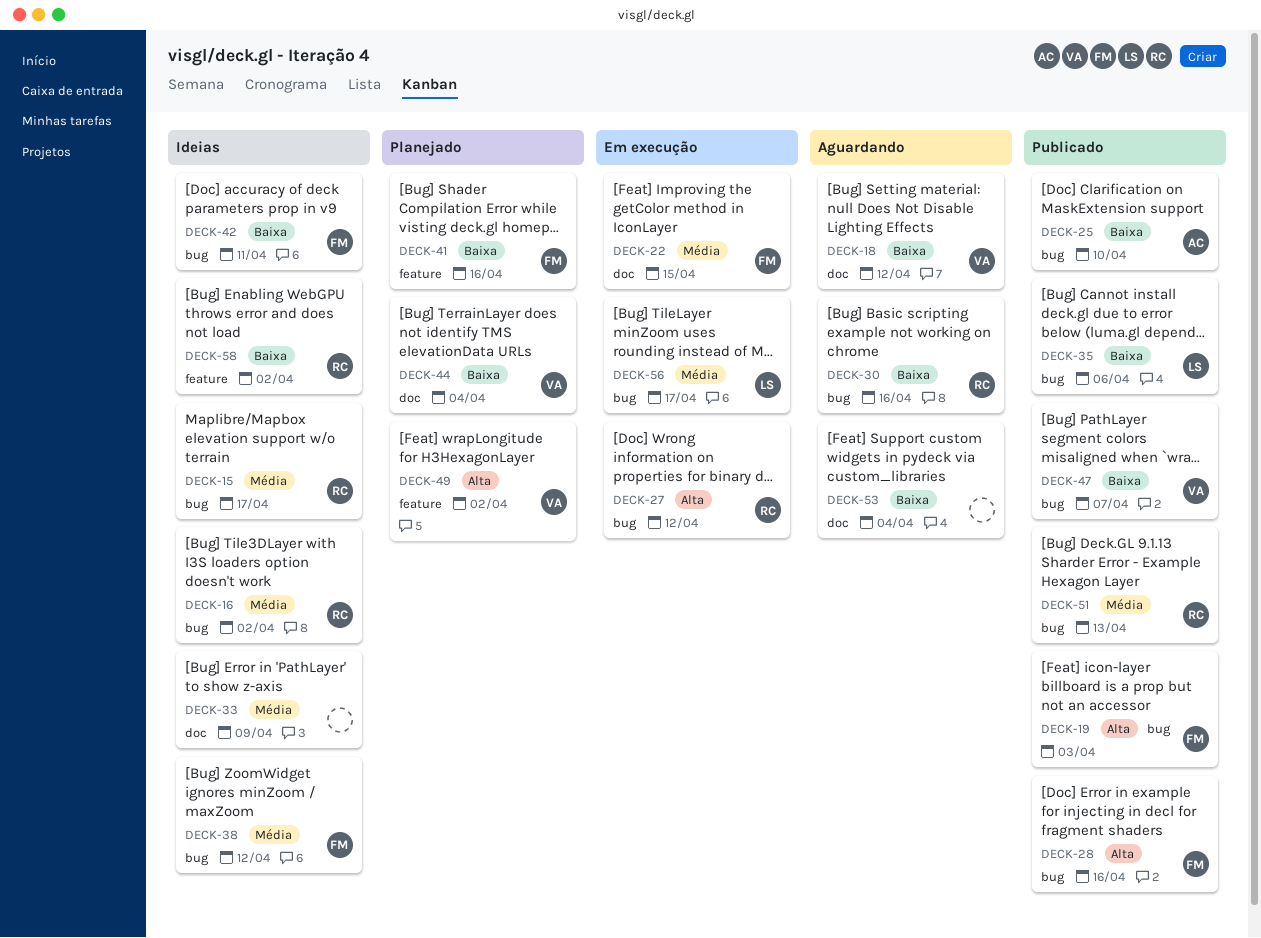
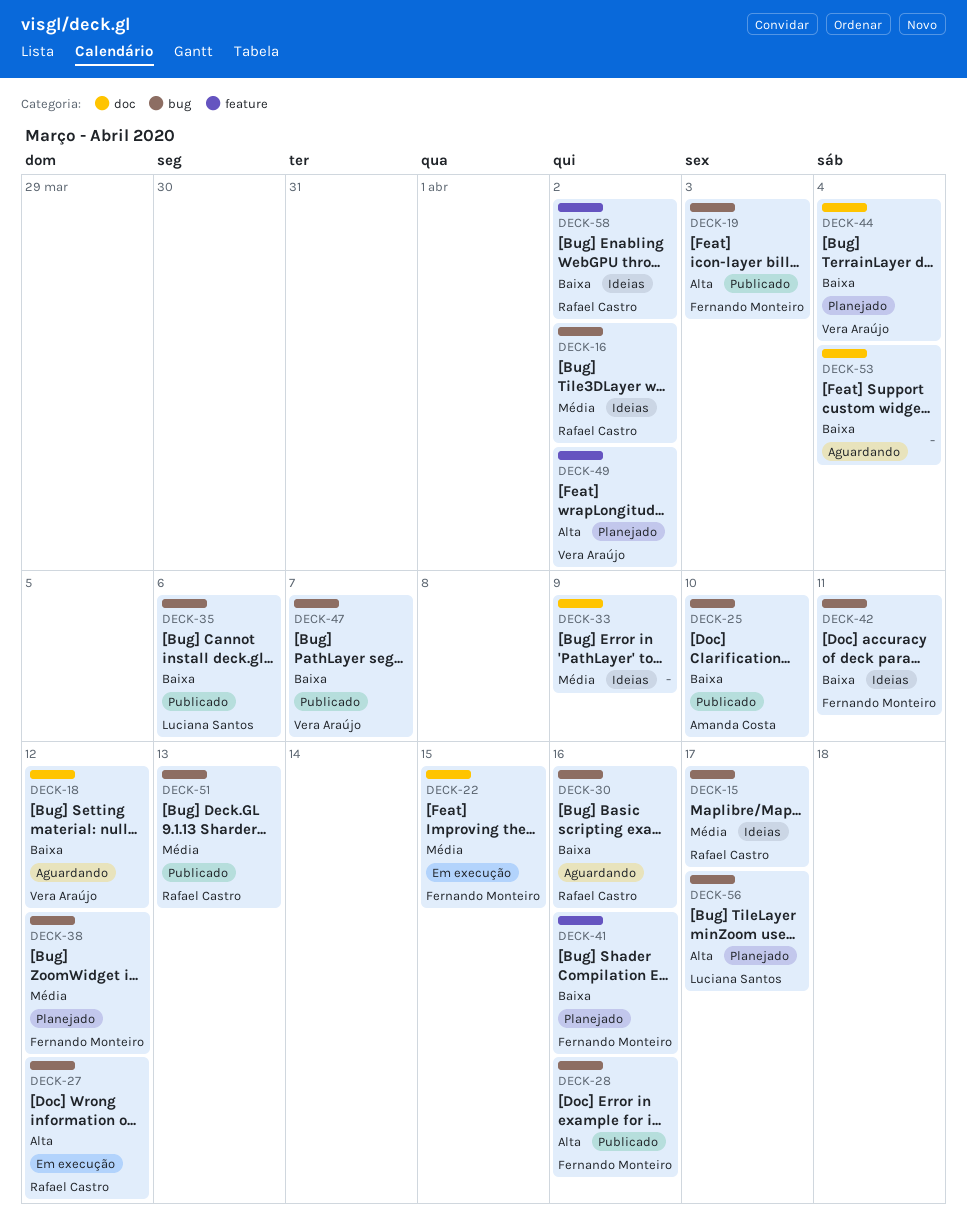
DECK-38, status: Ideias -> Planejado
DECK-56, status: Em execução -> Planejado
DECK-56, priority: Média -> Alta

